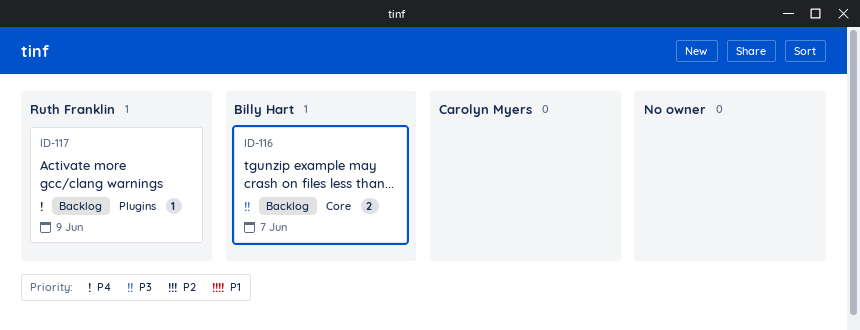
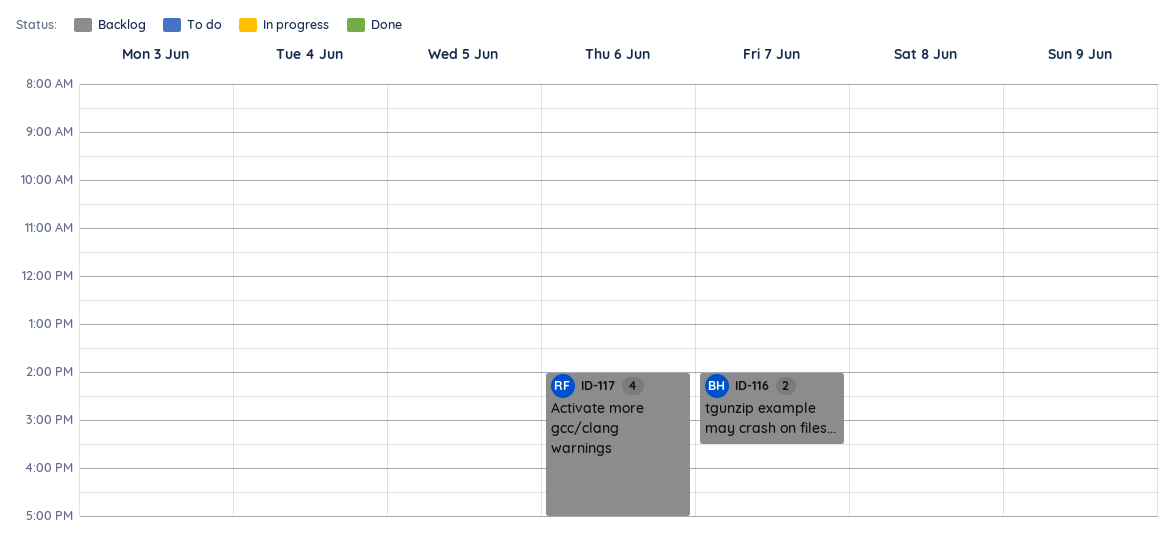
ID-117, estimate: 1 -> 4
ID-117, day: Jun 9 -> Jun 6

